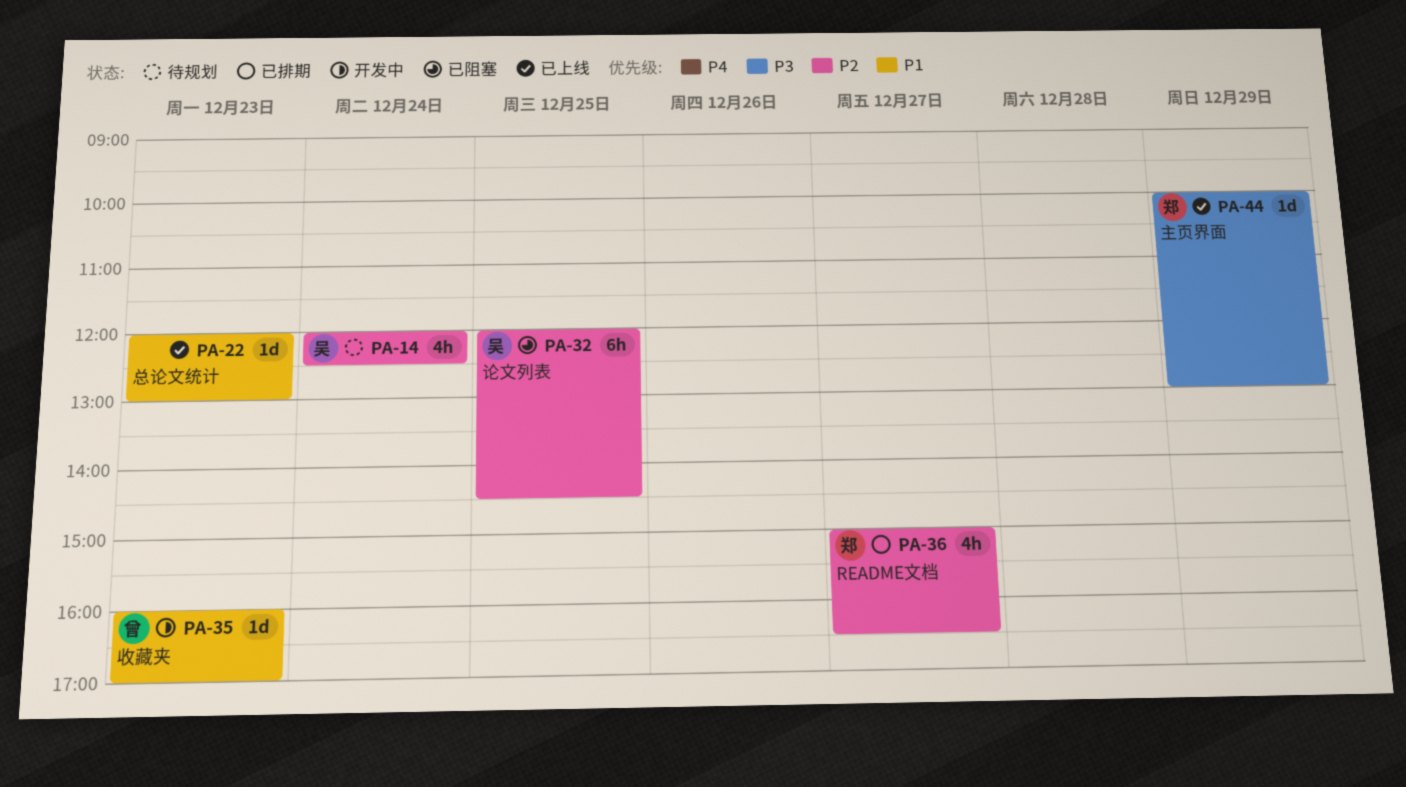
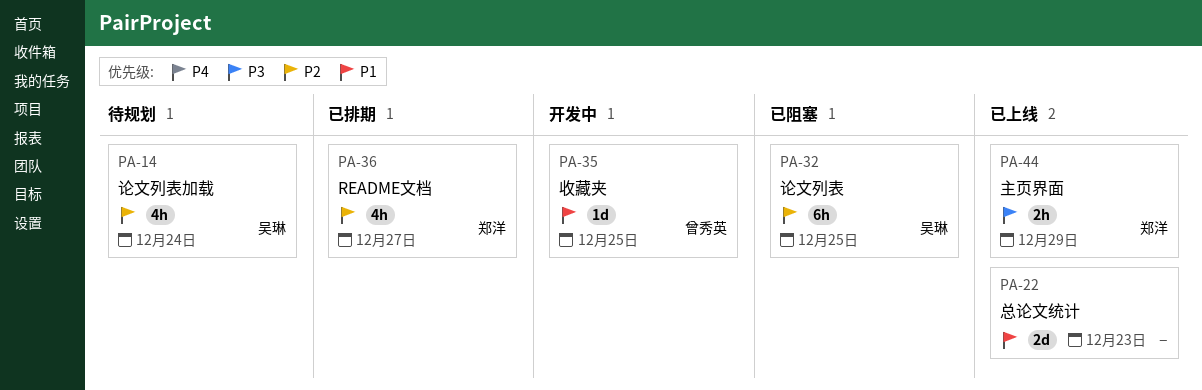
PA-22, estimate: 1d -> 2d
PA-35, day: Dec 23 -> Dec 25
PA-44, estimate: 1d -> 2h

